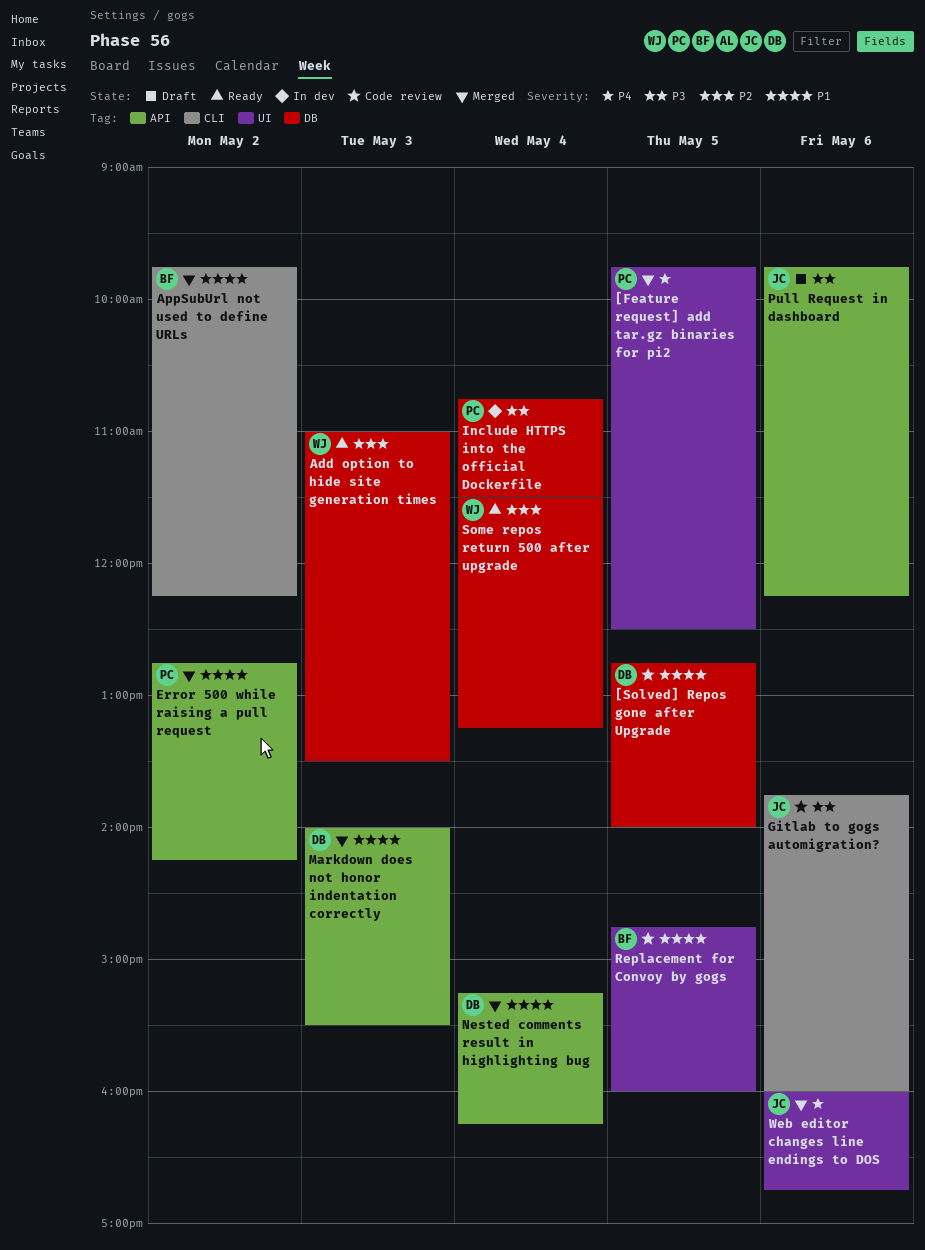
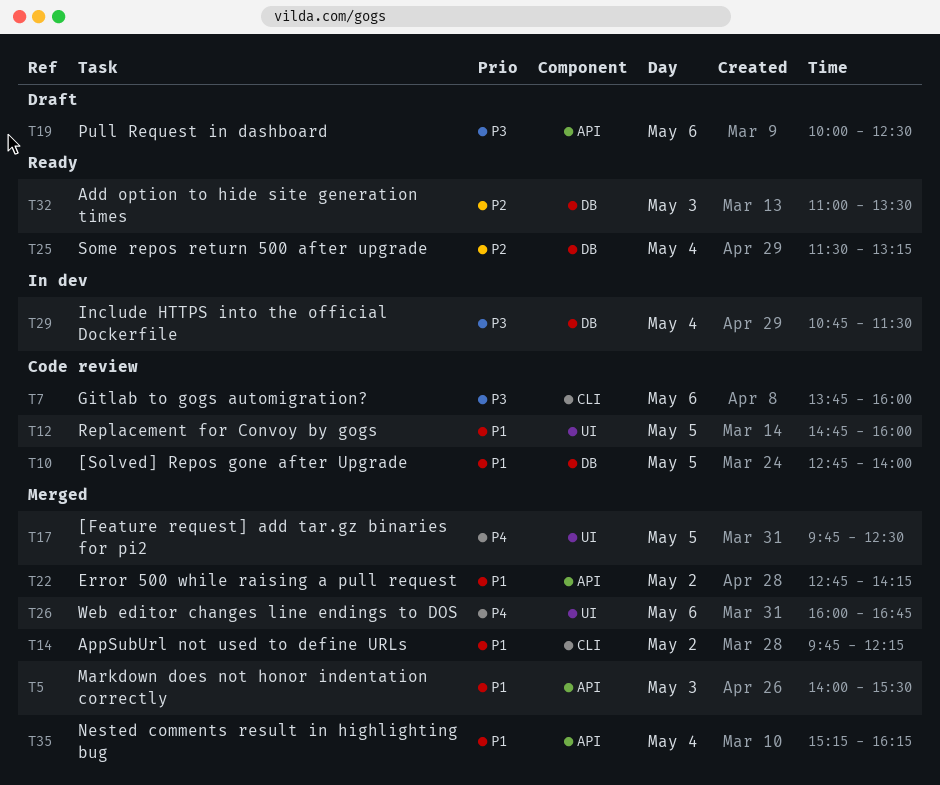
Pull Request in dashboard, begins: 09:45 -> 10:00
Pull Request in dashboard, ends: 12:15 -> 12:30

